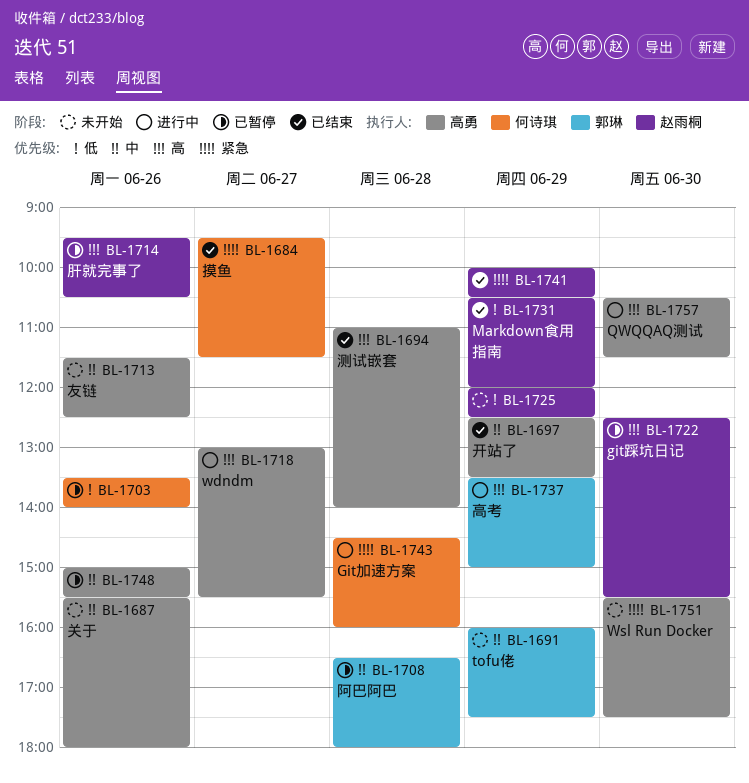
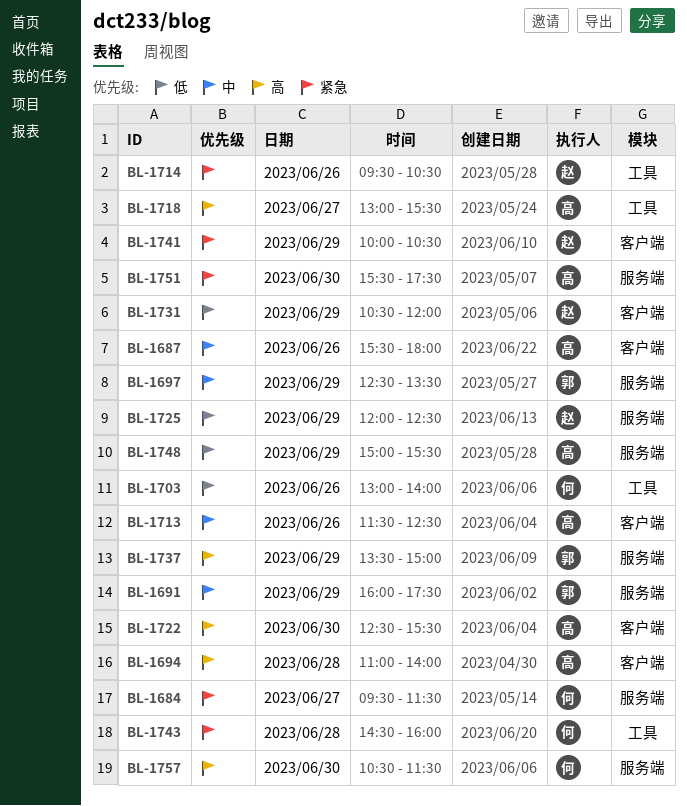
BL-1697, owner: 高勇 -> 郭琳
BL-1703, begins: 13:30 -> 13:00
BL-1708: present -> none
BL-1714, priority: 高 -> 紧急
BL-1722, owner: 赵雨桐 -> 高勇
BL-1748, priority: 中 -> 低
BL-1748, day: Jun 26 -> Jun 29
BL-1757, owner: 高勇 -> 何诗琪

